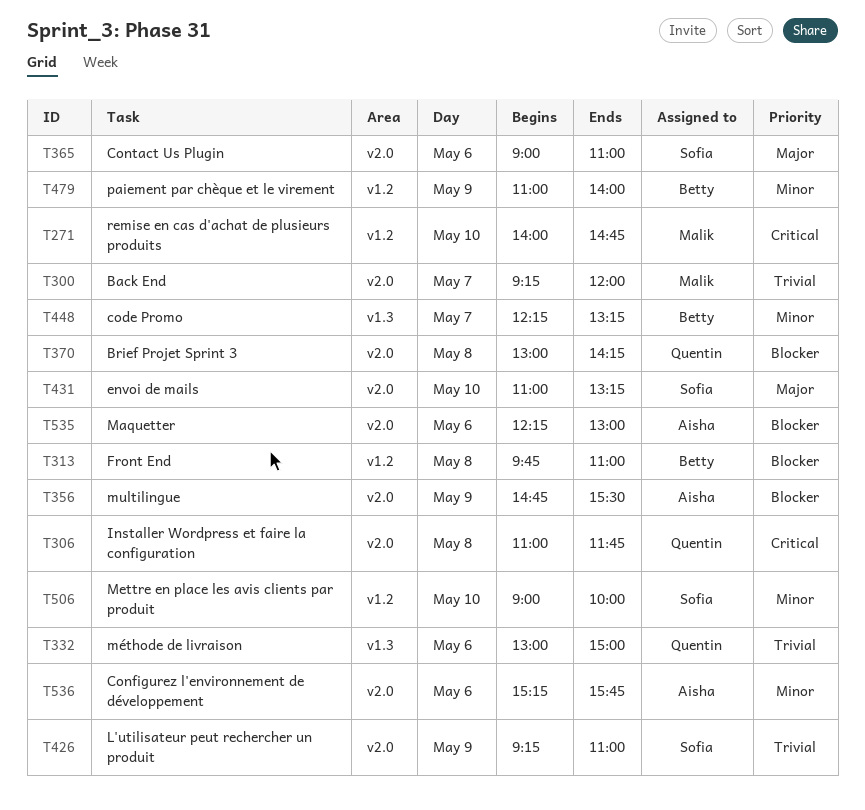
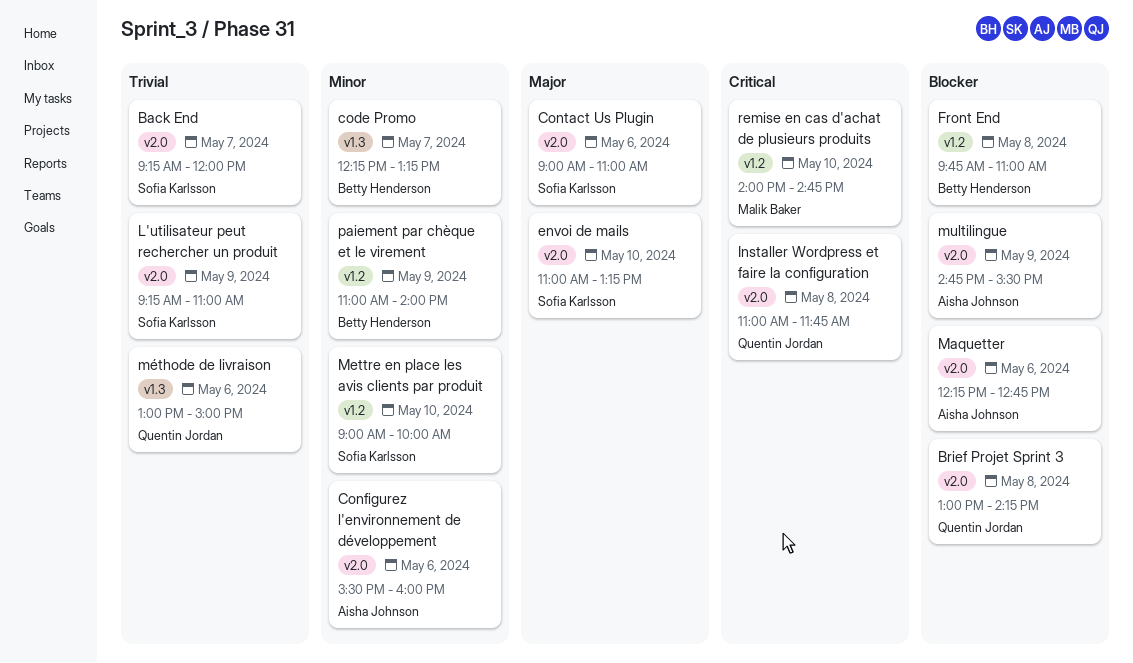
Back End, owner: Malik Baker -> Sofia Karlsson
Configurez l'environnement de développement, begins: 15:15 -> 15:30
Configurez l'environnement de développement, ends: 15:45 -> 16:00
Maquetter, ends: 13:00 -> 12:45

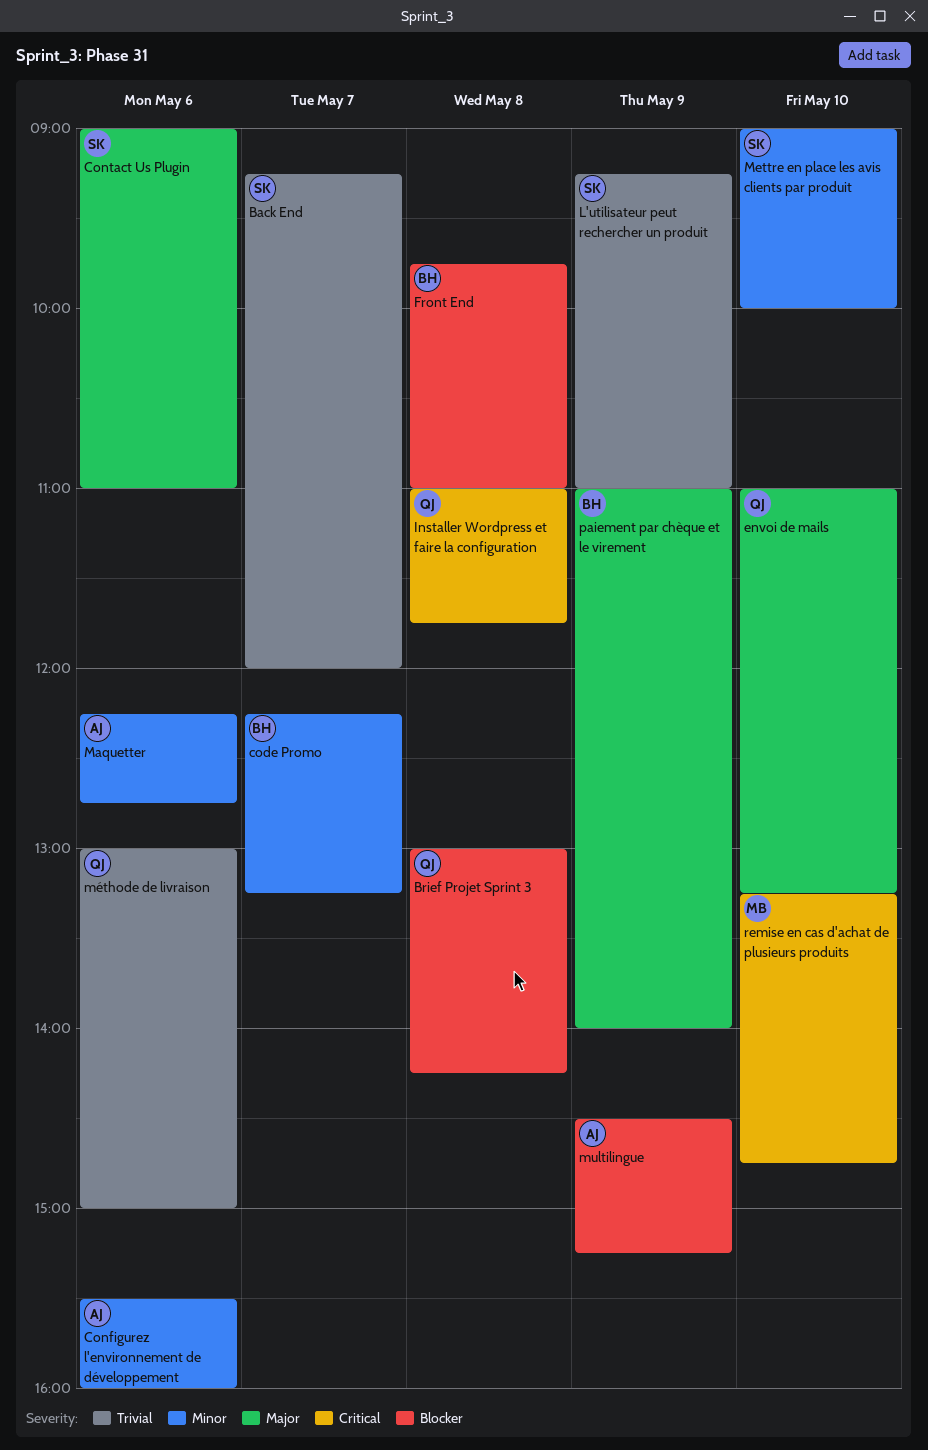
envoi de mails, owner: Sofia Karlsson -> Quentin Jordan
Maquetter, priority: Blocker -> Minor
multilingue, begins: 14:45 -> 14:30
multilingue, ends: 15:30 -> 15:15
paiement par chèque et le virement, priority: Minor -> Major
remise en cas d'achat de plusieurs produits, begins: 14:00 -> 13:15

